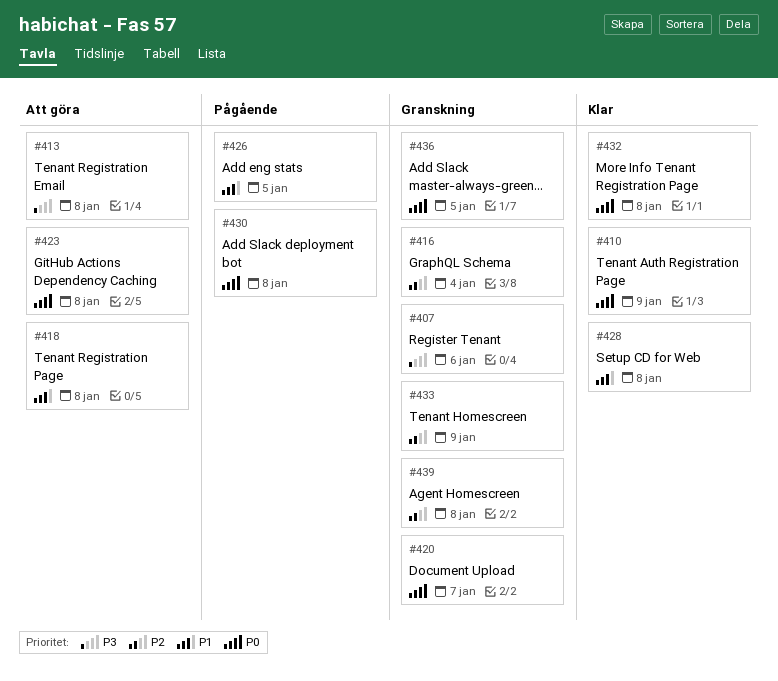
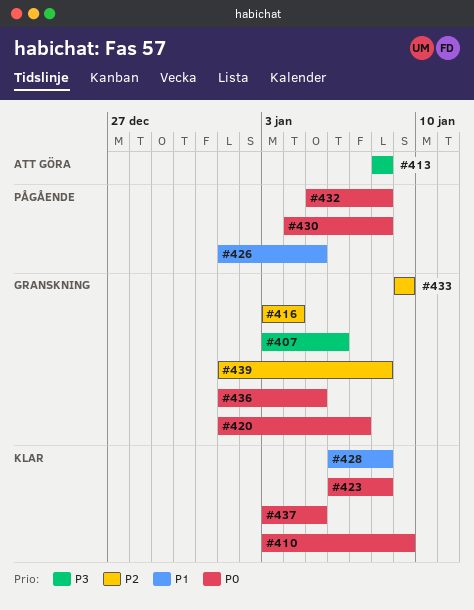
#418: present -> none
#423, status: Att göra -> Klar
#432, status: Klar -> Pågående
#437: none -> present

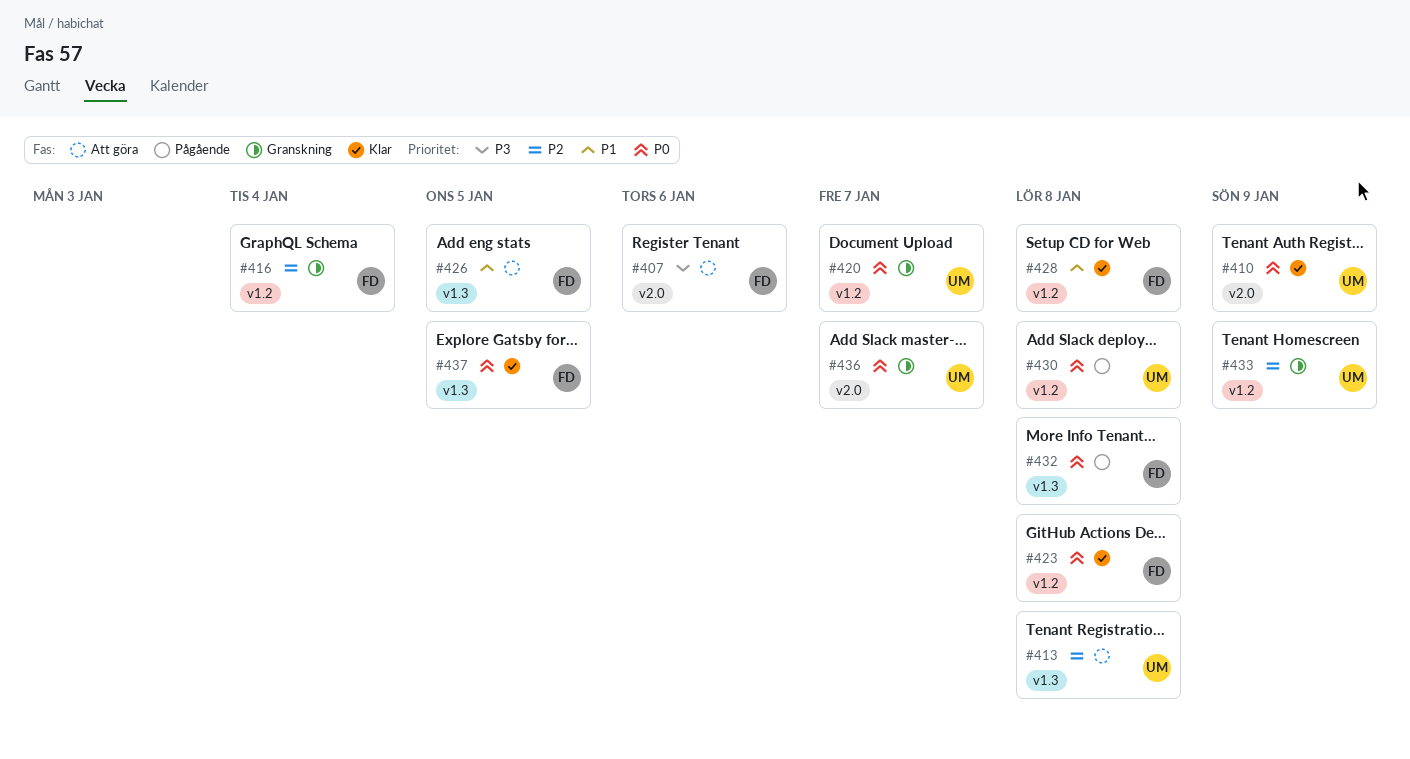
#407, status: Granskning -> Att göra
#413, priority: P3 -> P2
#426, status: Pågående -> Att göra
#436, due: Jan 5 -> Jan 7
#439: present -> none

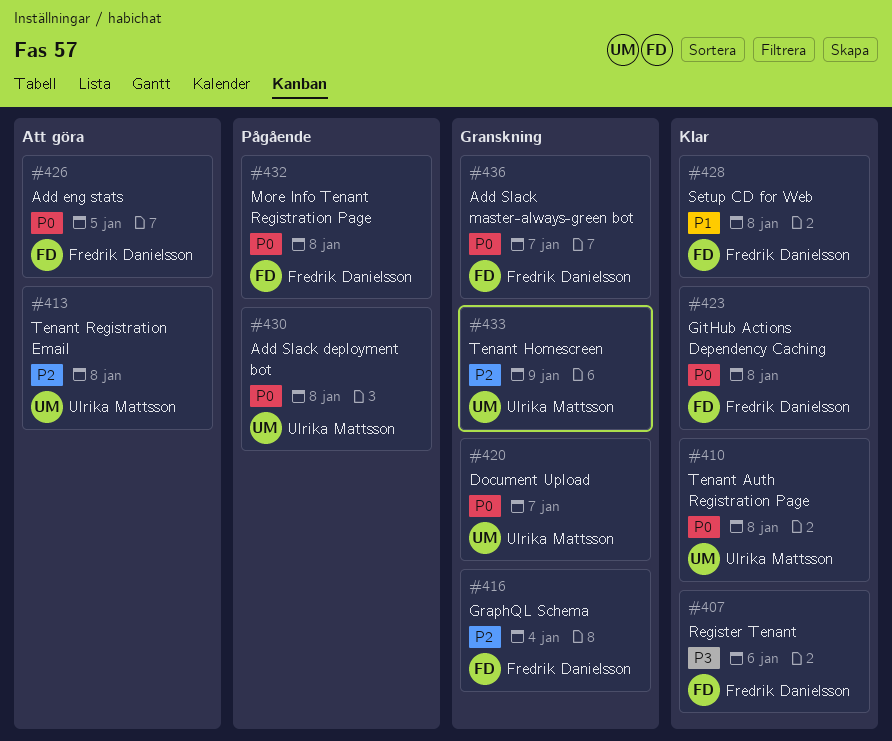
#407, status: Att göra -> Klar
#410, due: Jan 9 -> Jan 8
#426, priority: P1 -> P0
#436, owner: Ulrika Mattsson -> Fredrik Danielsson
#437: present -> none

